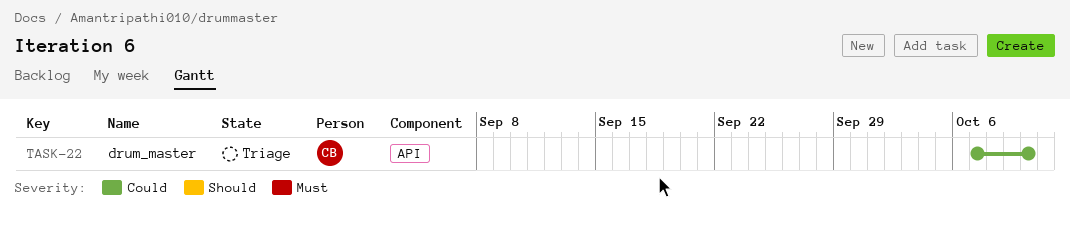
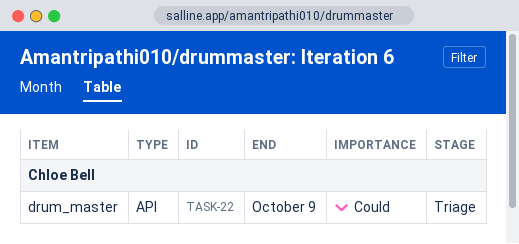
TASK-22, due: Oct 10 -> Oct 9

